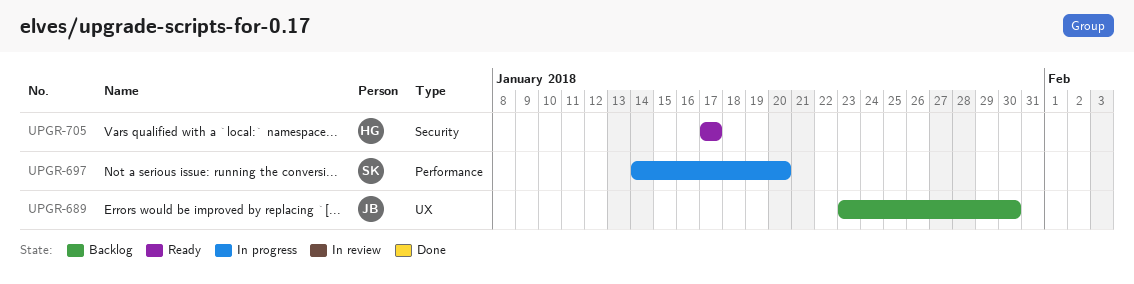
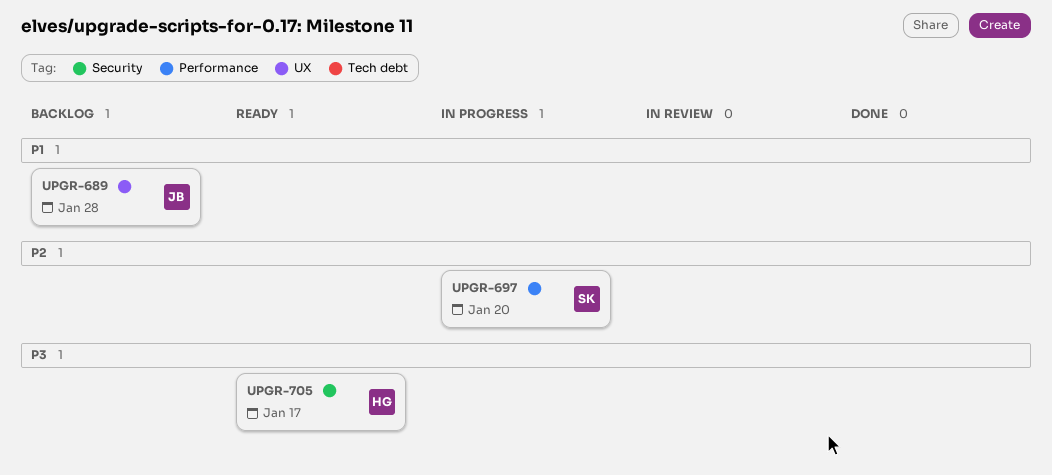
UPGR-689, due: Jan 30 -> Jan 28

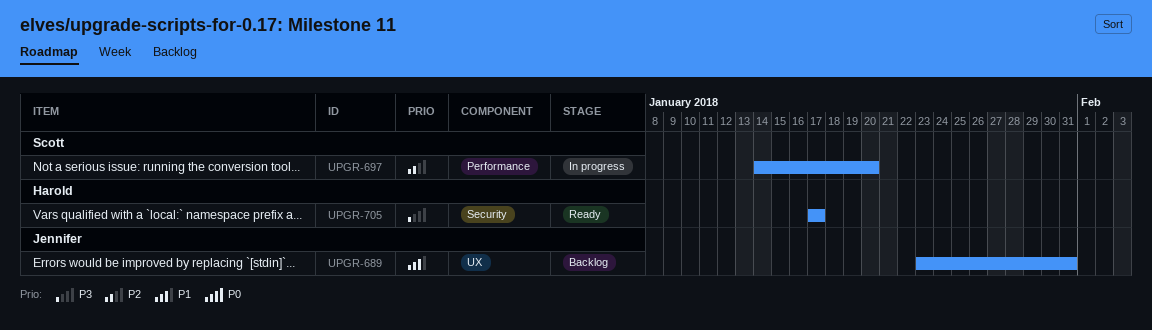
UPGR-689, due: Jan 28 -> Jan 31

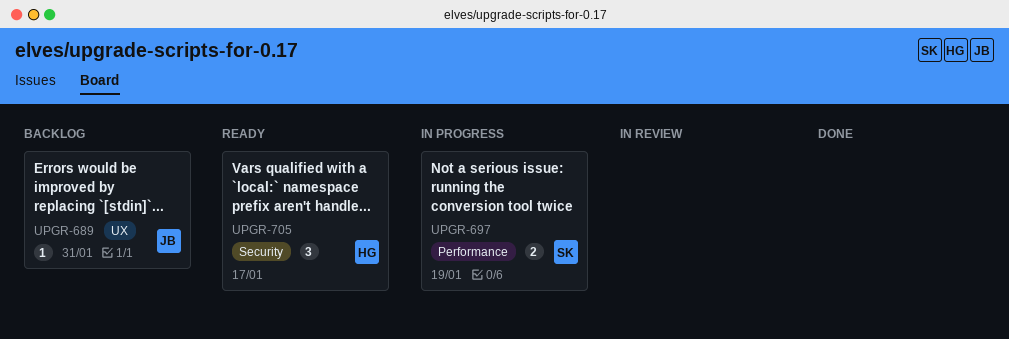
UPGR-697, due: Jan 20 -> Jan 19

